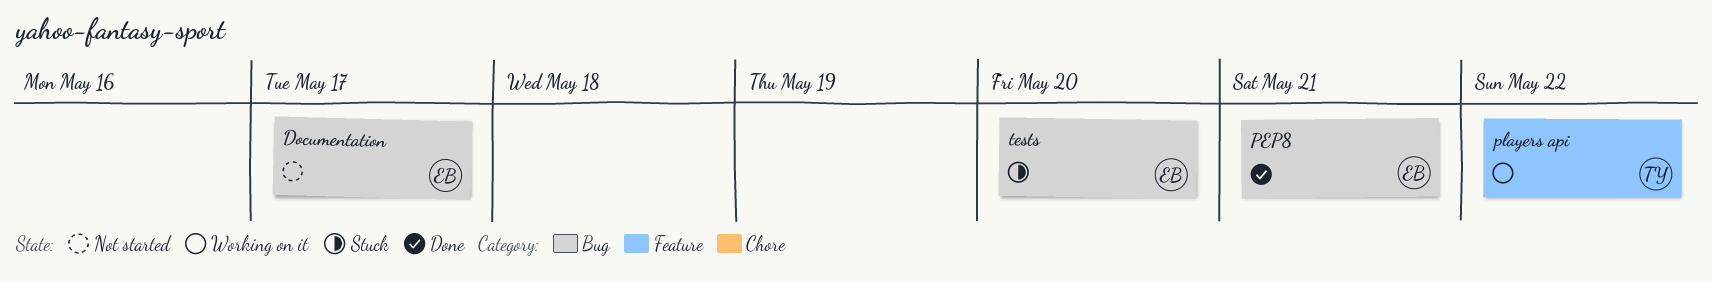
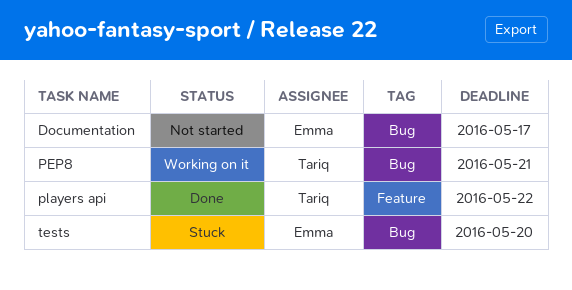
PEP8, status: Done -> Working on it
PEP8, owner: Emma -> Tariq
players api, status: Working on it -> Done

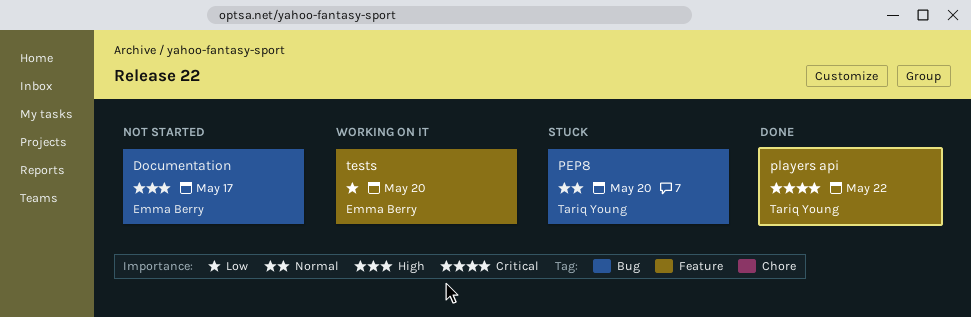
PEP8, status: Working on it -> Stuck
PEP8, due: May 21 -> May 20
tests, status: Stuck -> Working on it
tests, label: Bug -> Feature

